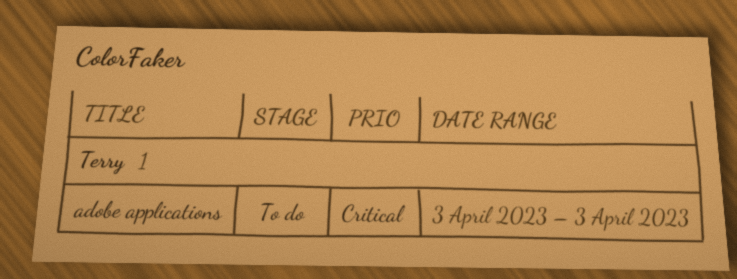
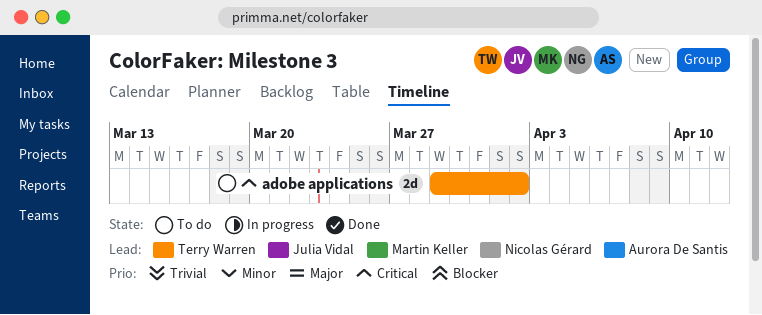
adobe applications, start: Apr 3 -> Mar 29
adobe applications, due: Apr 3 -> Apr 2

